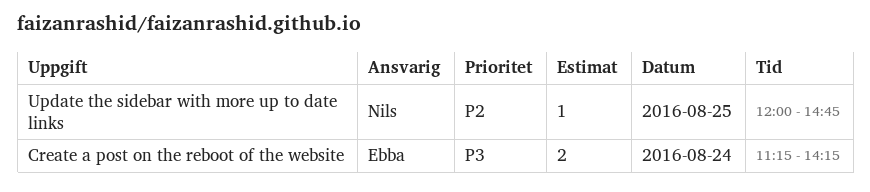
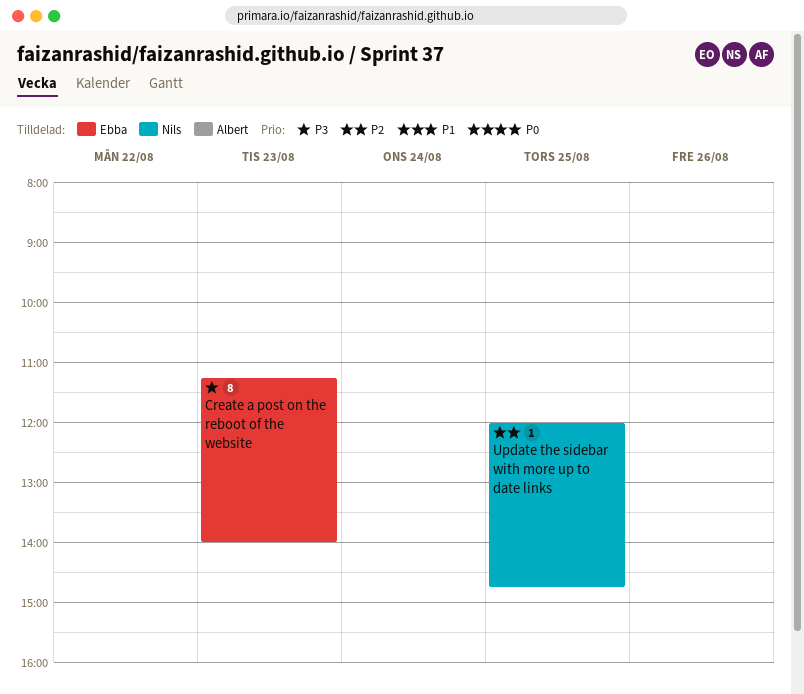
Create a post on the reboot of the website, estimate: 2 -> 8
Create a post on the reboot of the website, day: Aug 24 -> Aug 23
Create a post on the reboot of the website, ends: 14:15 -> 14:00

